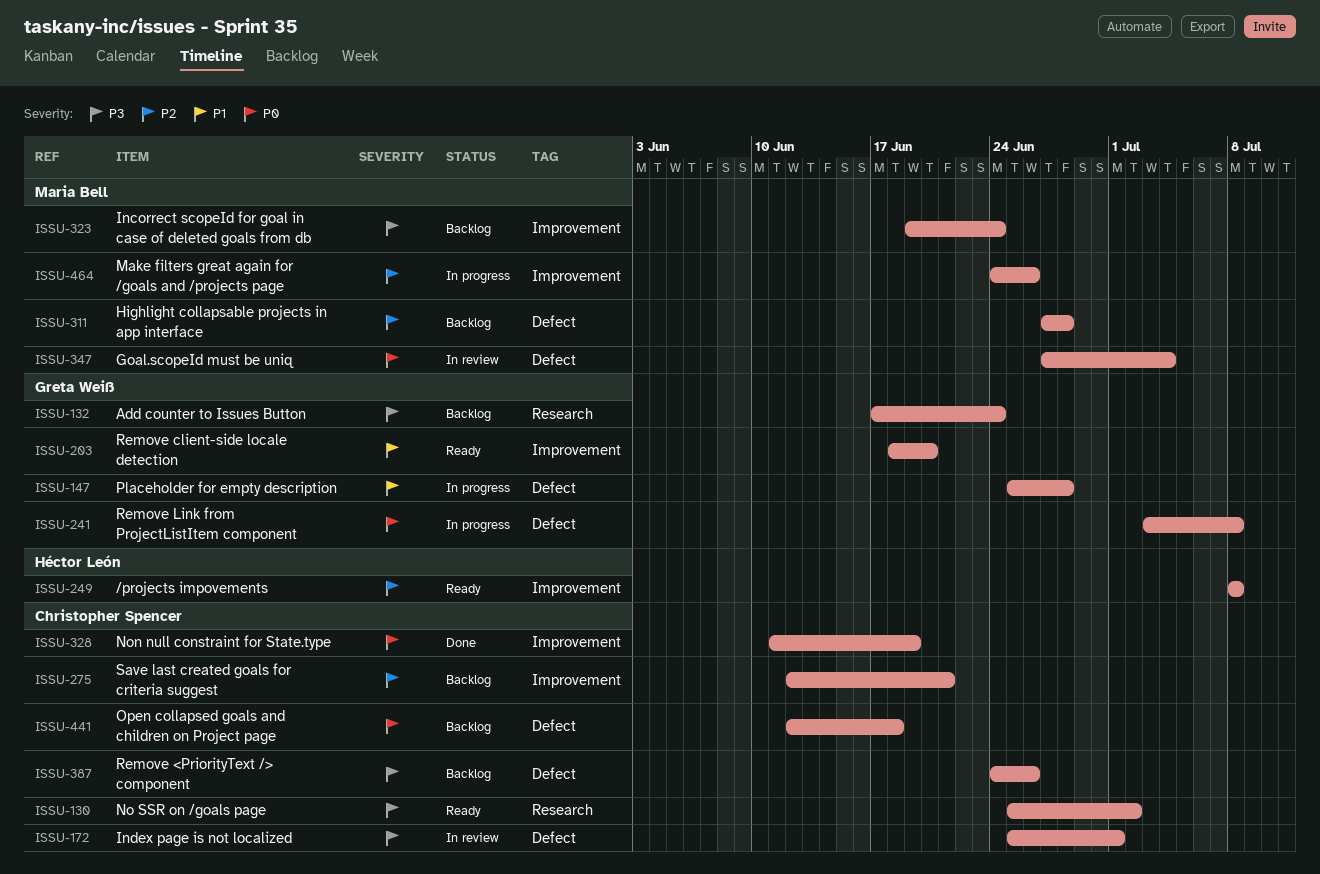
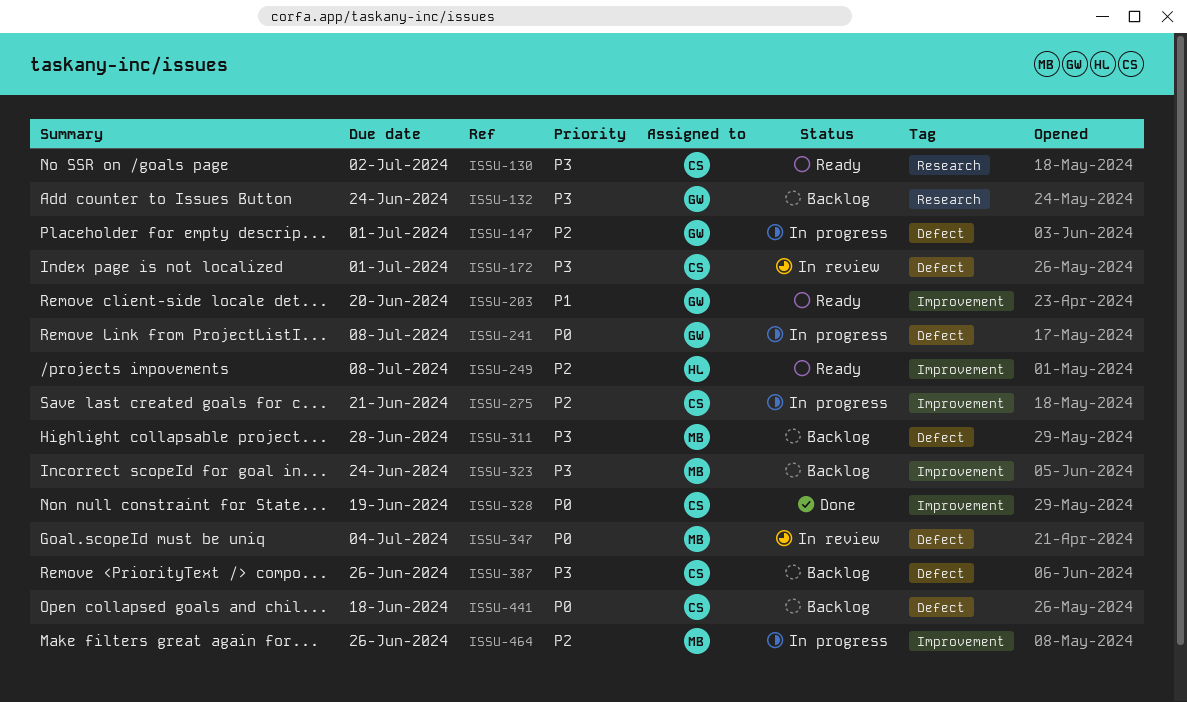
ISSU-147, priority: P1 -> P2
ISSU-147, due: Jun 28 -> Jul 1
ISSU-275, status: Backlog -> In progress
ISSU-311, priority: P2 -> P3

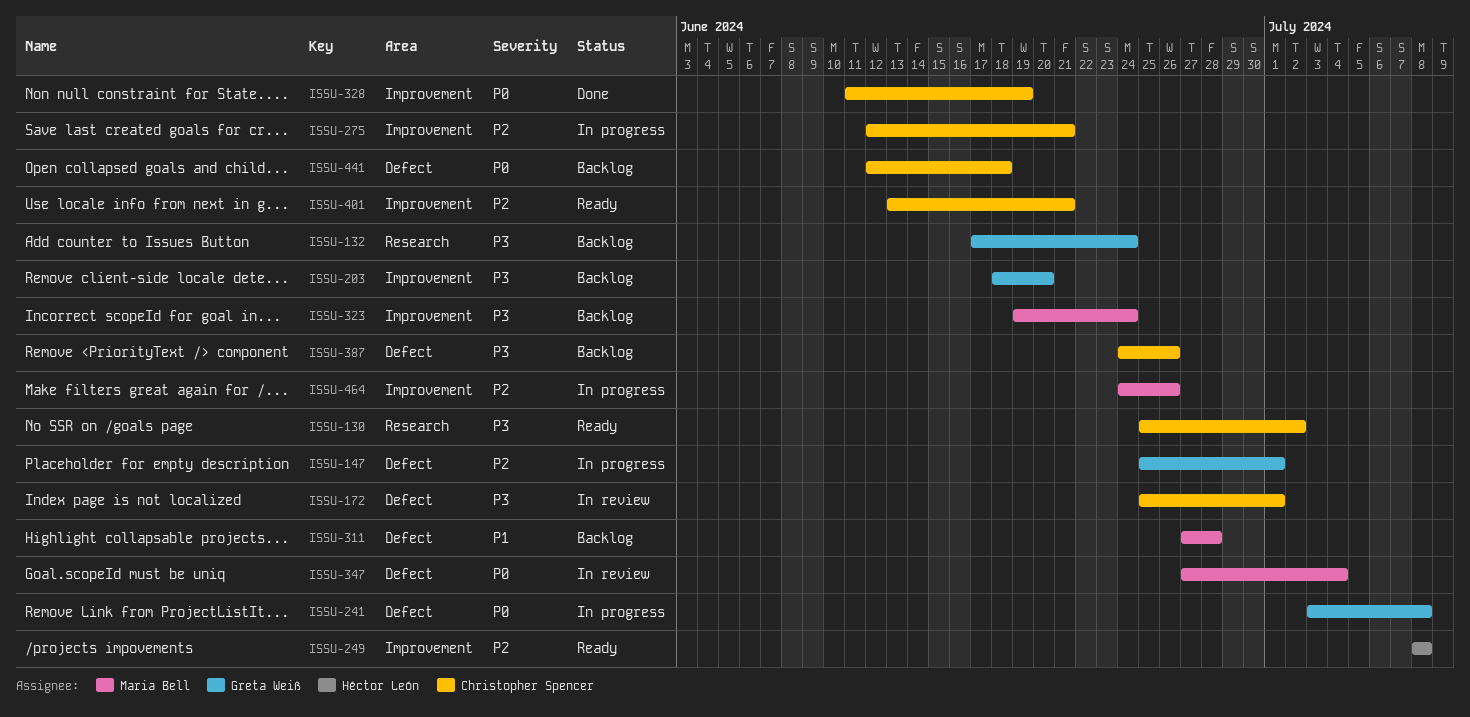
ISSU-203, status: Ready -> Backlog
ISSU-203, priority: P1 -> P3
ISSU-311, priority: P3 -> P1
ISSU-401: none -> present

